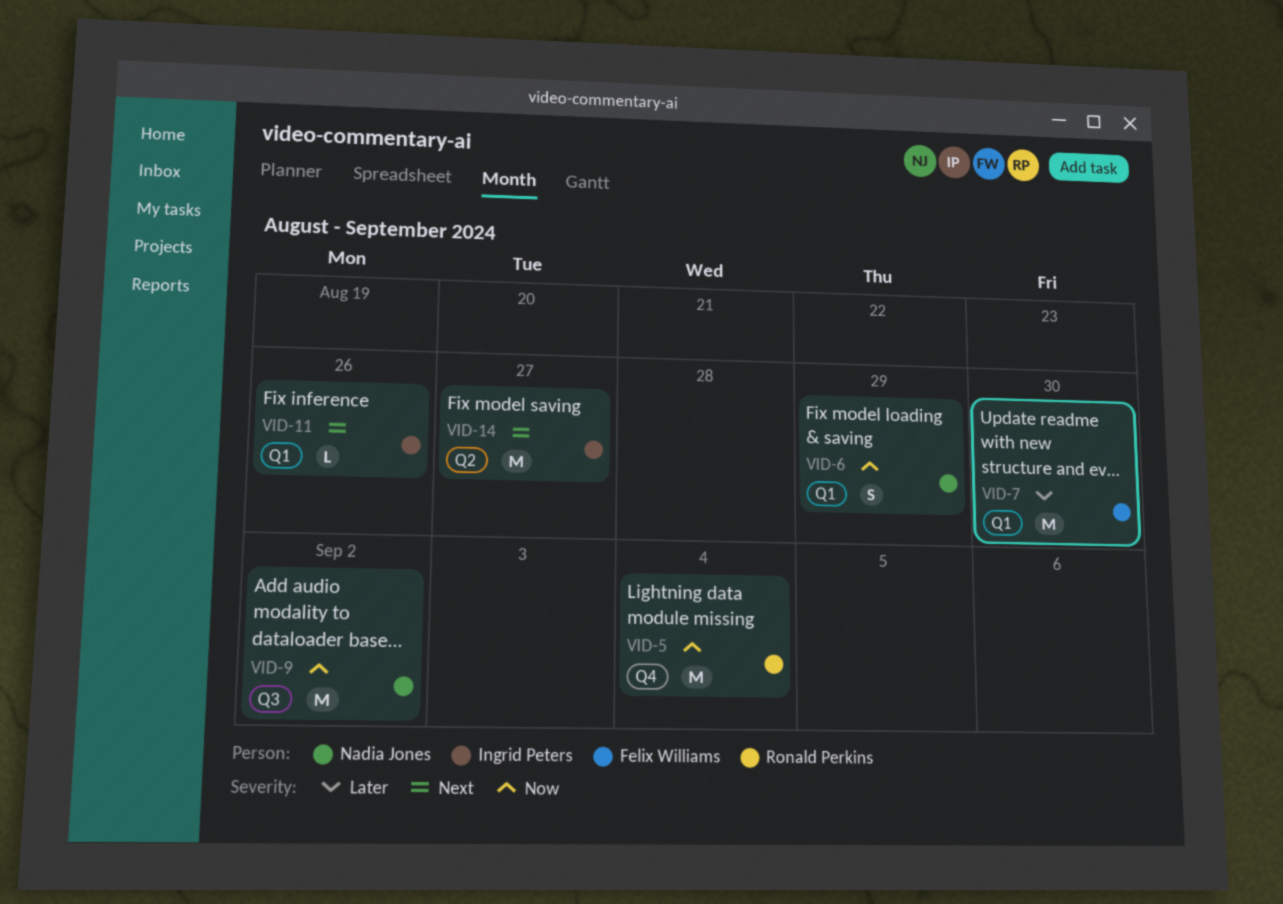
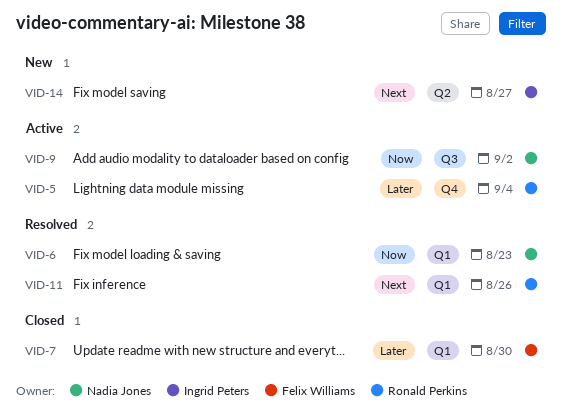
VID-5, priority: Now -> Later
VID-6, due: Aug 29 -> Aug 23
VID-11, owner: Ingrid Peters -> Ronald Perkins

